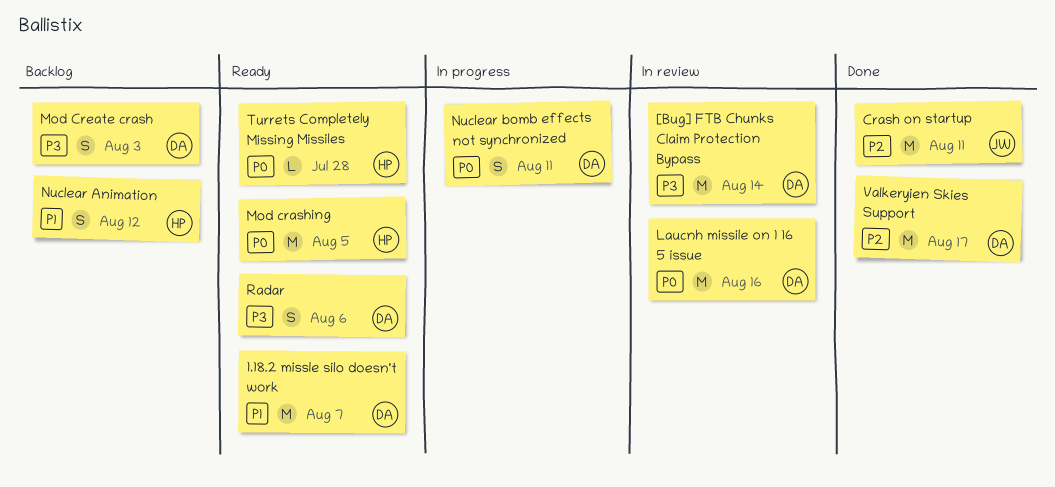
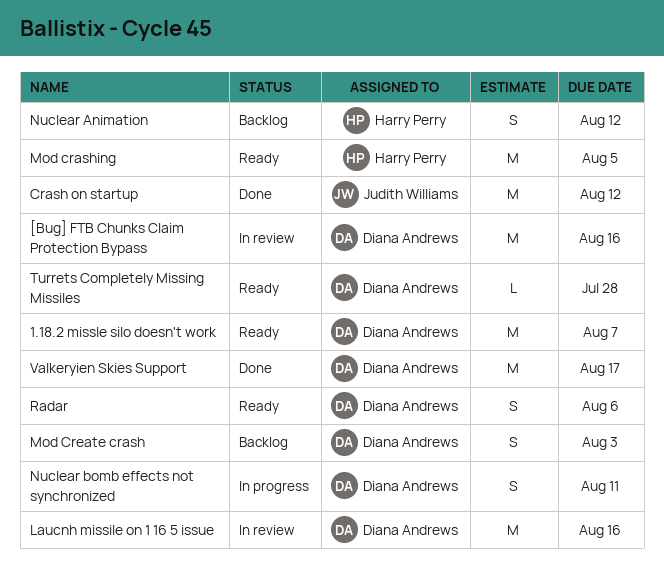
[Bug] FTB Chunks Claim Protection Bypass, due: Aug 14 -> Aug 16
Crash on startup, due: Aug 11 -> Aug 12
Turrets Completely Missing Missiles, owner: Harry Perry -> Diana Andrews

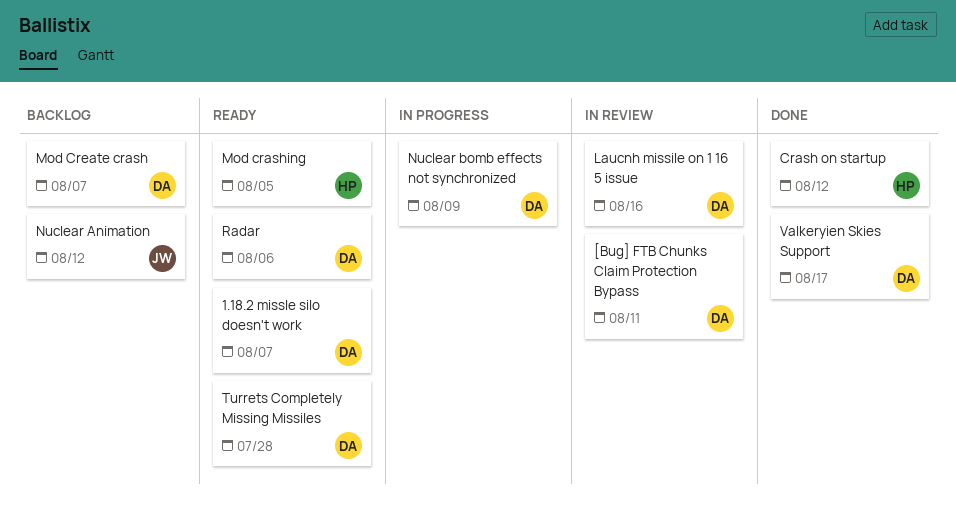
[Bug] FTB Chunks Claim Protection Bypass, due: Aug 16 -> Aug 11
Crash on startup, owner: Judith Williams -> Harry Perry
Mod Create crash, due: Aug 3 -> Aug 7
Nuclear Animation, owner: Harry Perry -> Judith Williams
Nuclear bomb effects not synchronized, due: Aug 11 -> Aug 9

